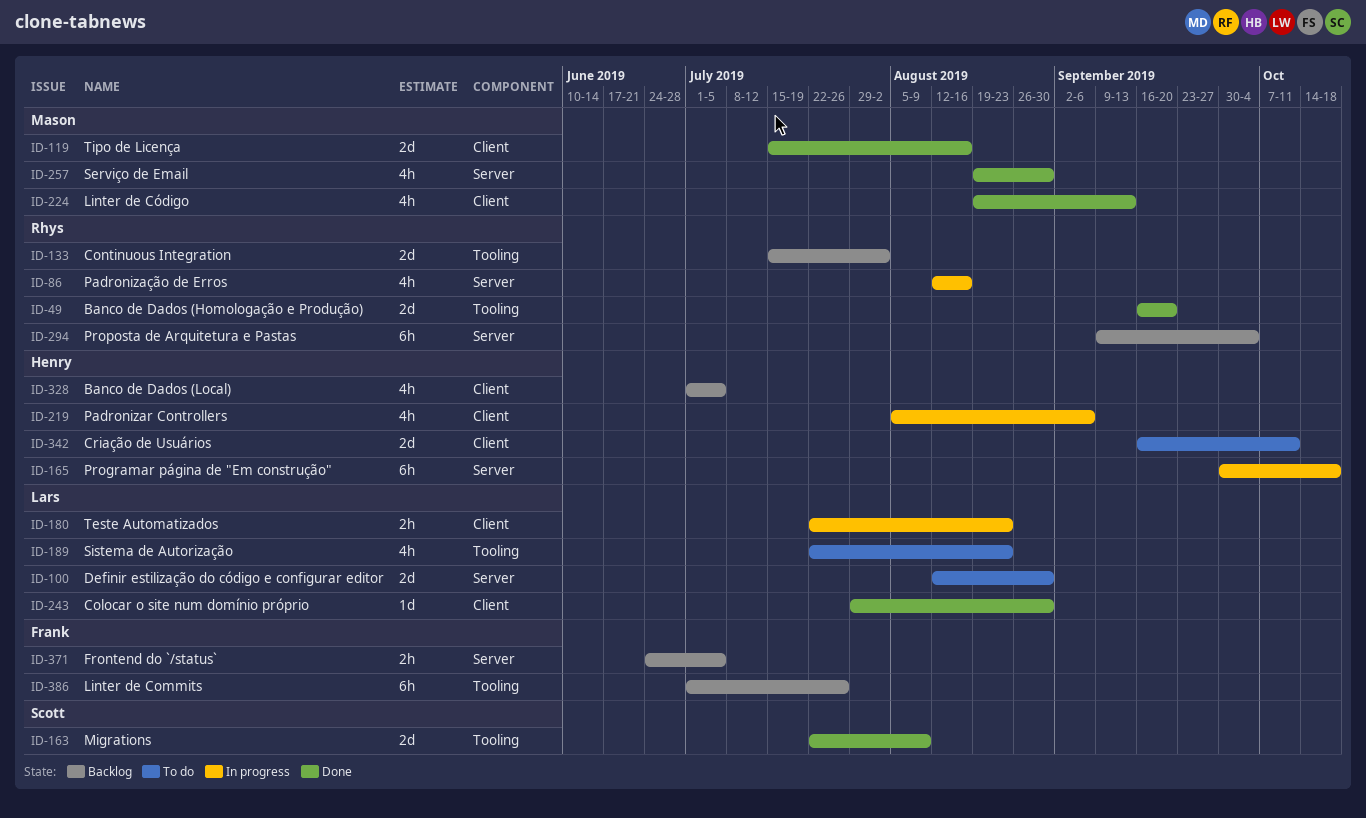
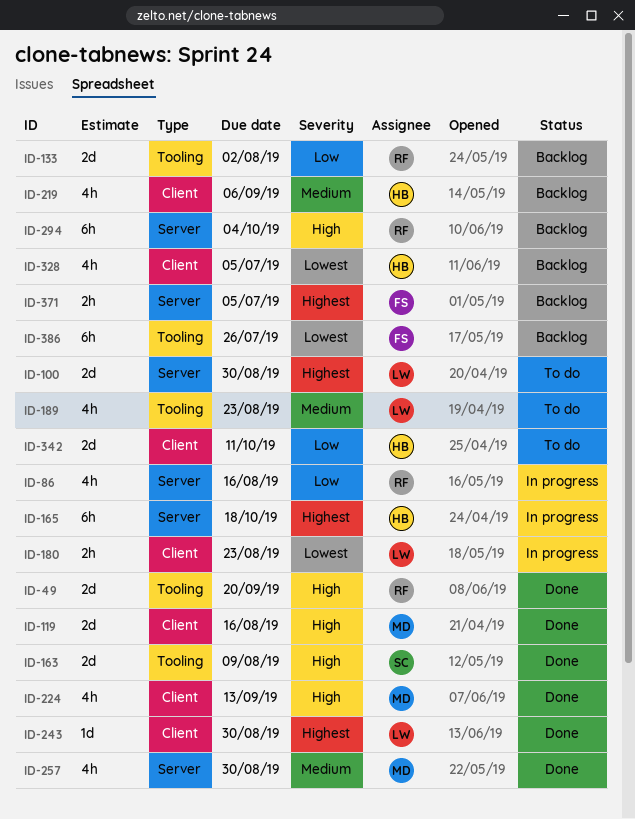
ID-219, status: In progress -> Backlog

